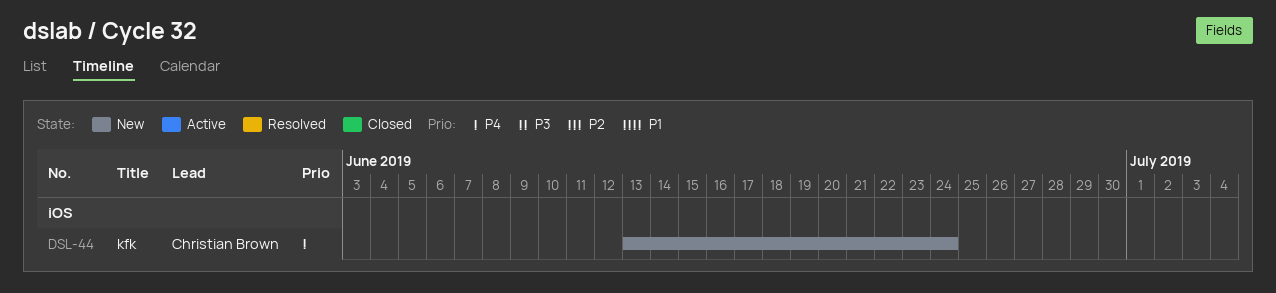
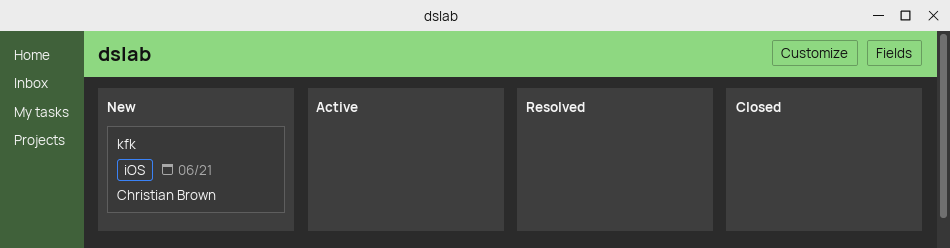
kfk, due: Jun 24 -> Jun 21

